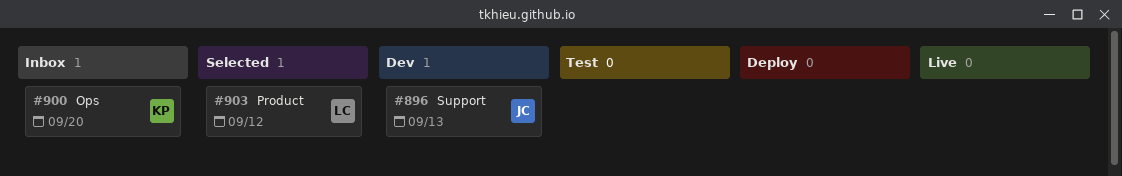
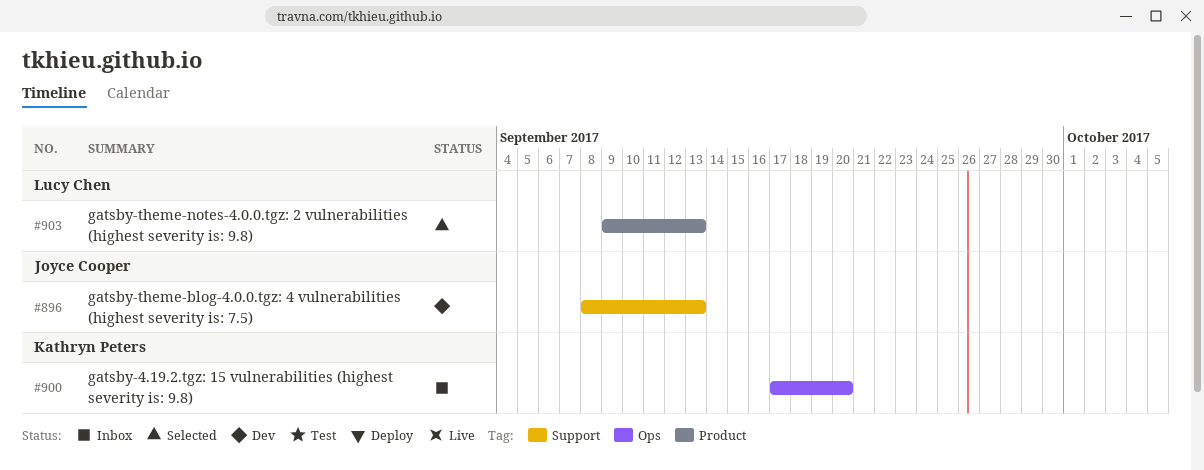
#903, due: Sep 12 -> Sep 13

